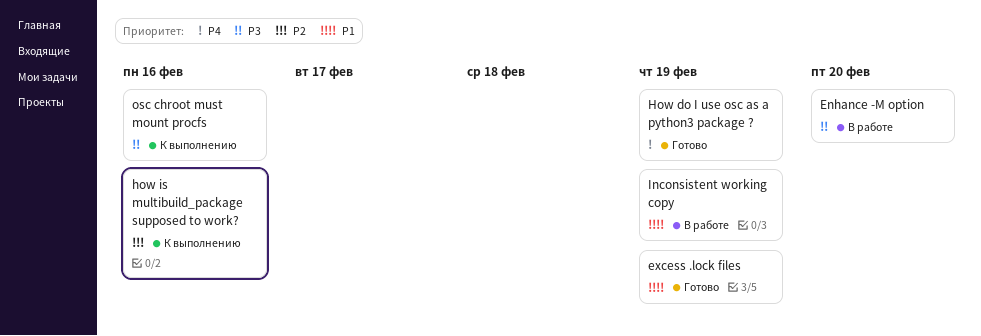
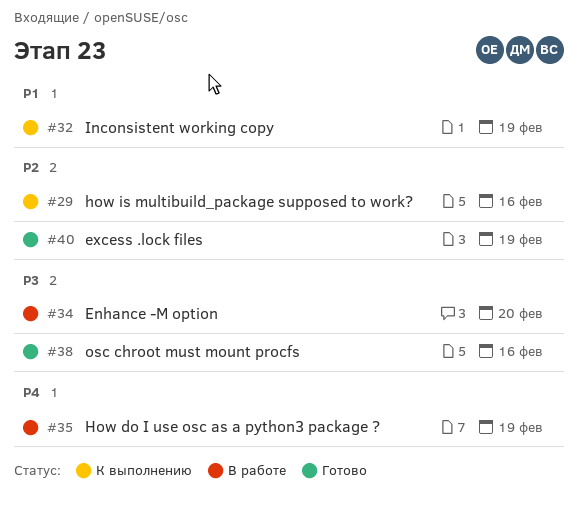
excess .lock files, priority: P1 -> P2
How do I use osc as a python3 package ?, status: Готово -> В работе
Inconsistent working copy, status: В работе -> К выполнению
osc chroot must mount procfs, status: К выполнению -> Готово

